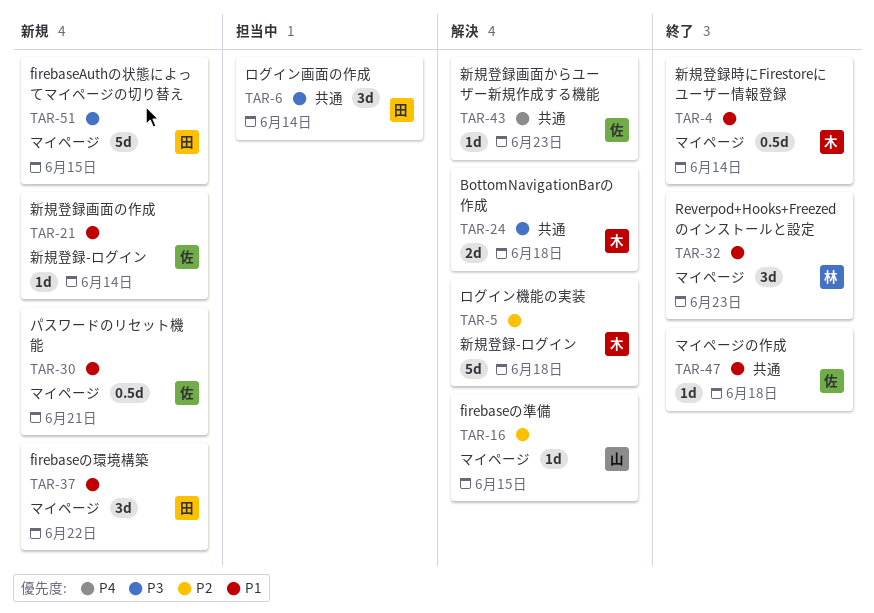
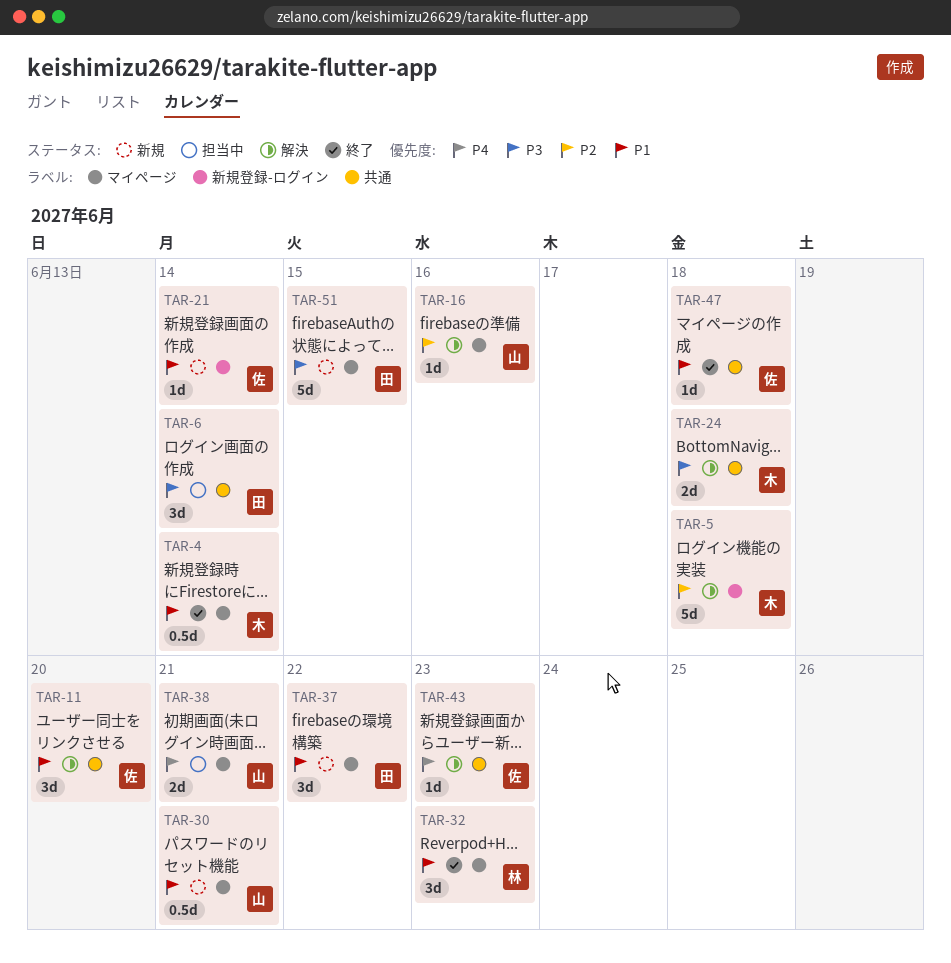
TAR-11: none -> present
TAR-16, due: Jun 15 -> Jun 16
TAR-30, owner: 佐 -> 山
TAR-38: none -> present

